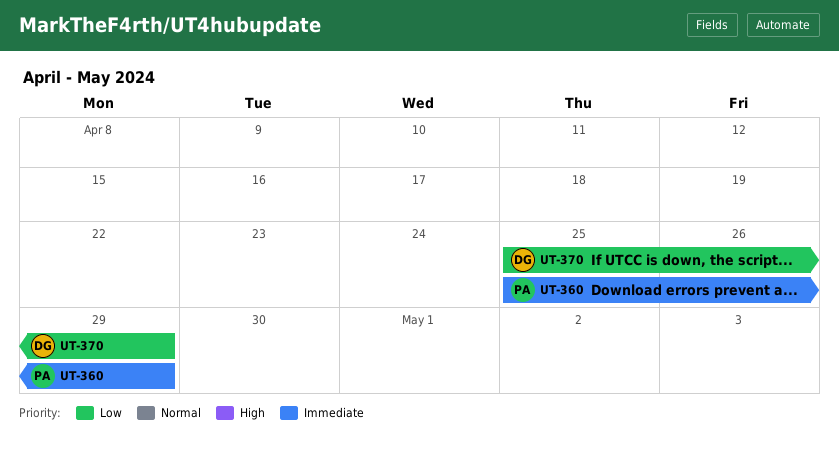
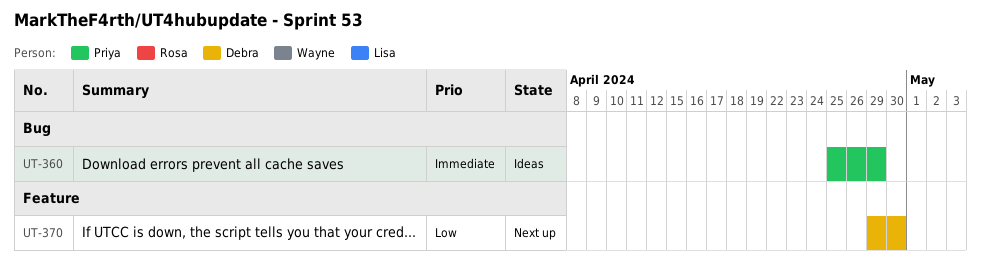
UT-370, start: Apr 25 -> Apr 29
UT-370, due: Apr 29 -> Apr 30

